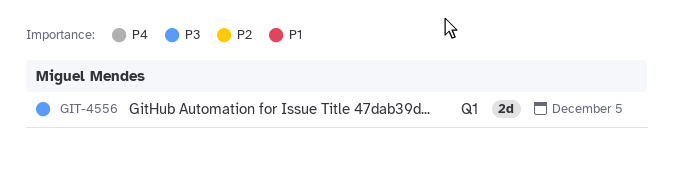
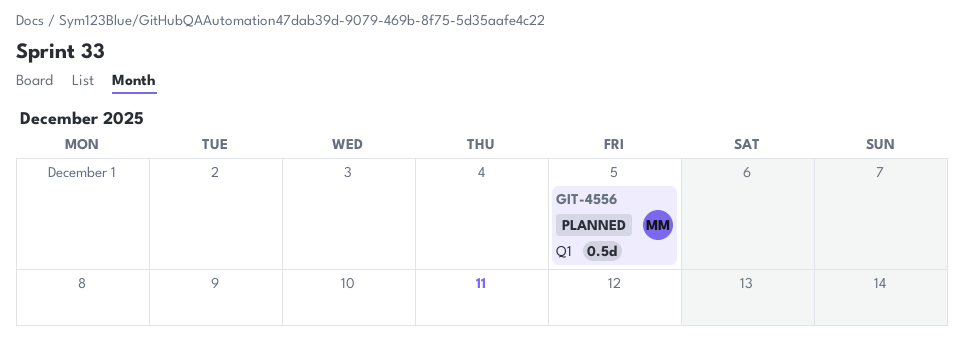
GIT-4556, estimate: 2d -> 0.5d

